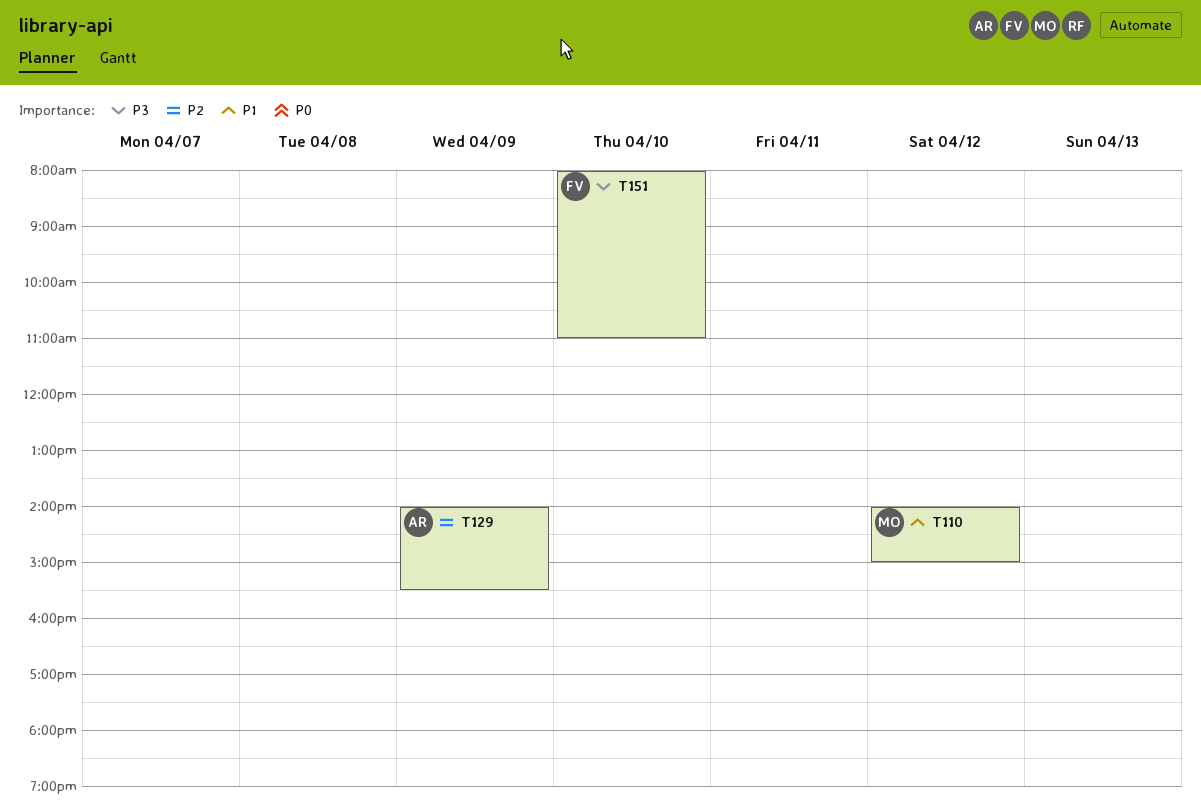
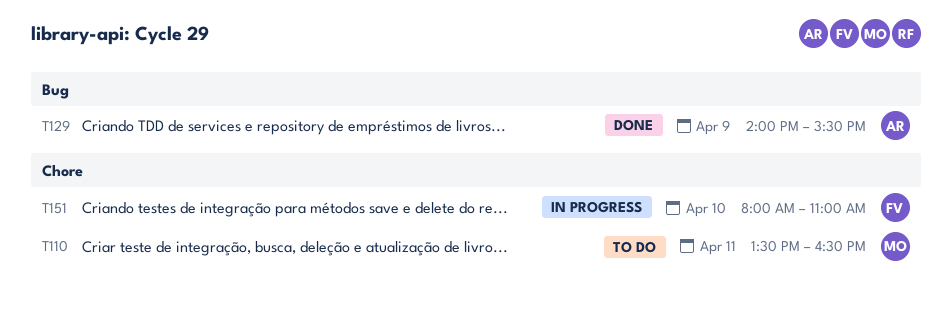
T110, day: Apr 12 -> Apr 11
T110, begins: 14:00 -> 13:30
T110, ends: 15:00 -> 16:30

